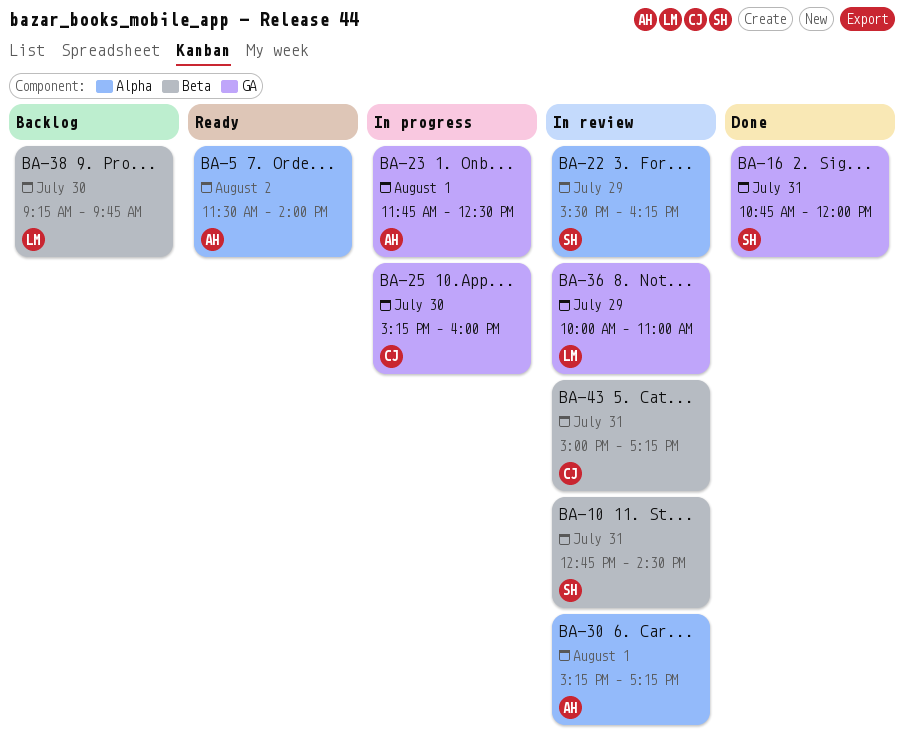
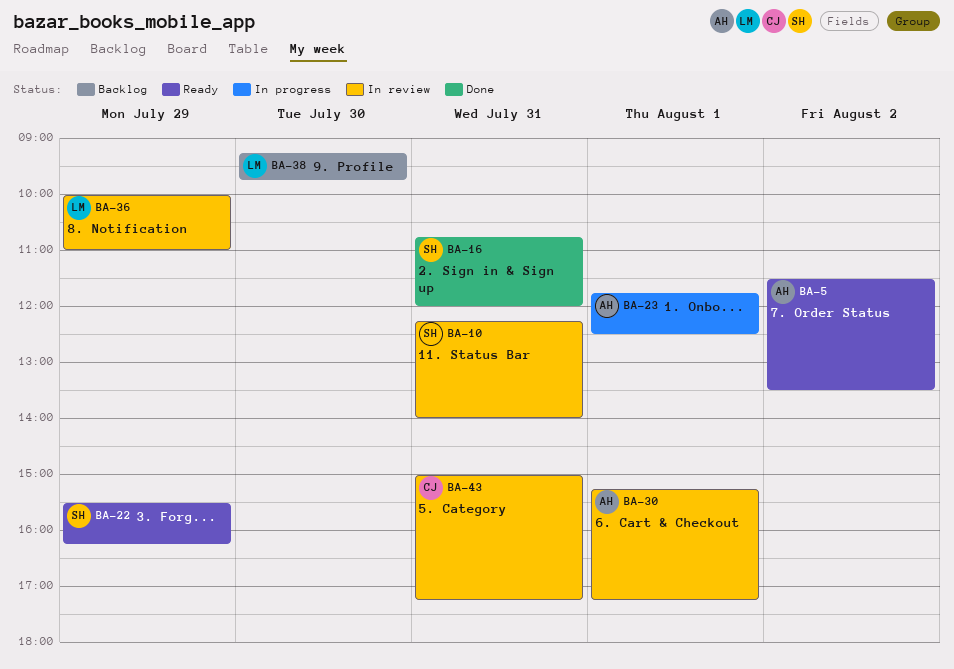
BA-5, ends: 14:00 -> 13:30
BA-10, begins: 12:45 -> 12:15
BA-10, ends: 14:30 -> 14:00
BA-22, status: In review -> Ready
BA-25: present -> none

